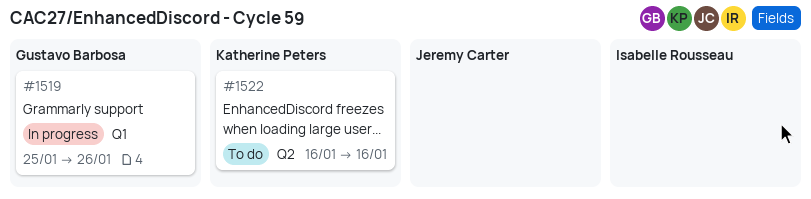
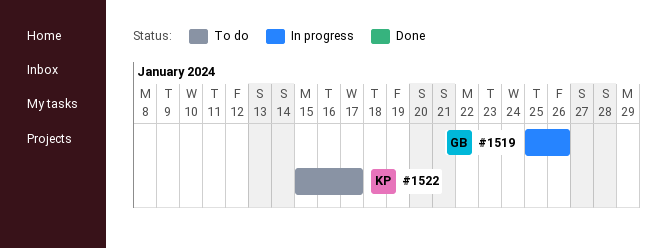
#1522, start: Jan 16 -> Jan 15
#1522, due: Jan 16 -> Jan 17

